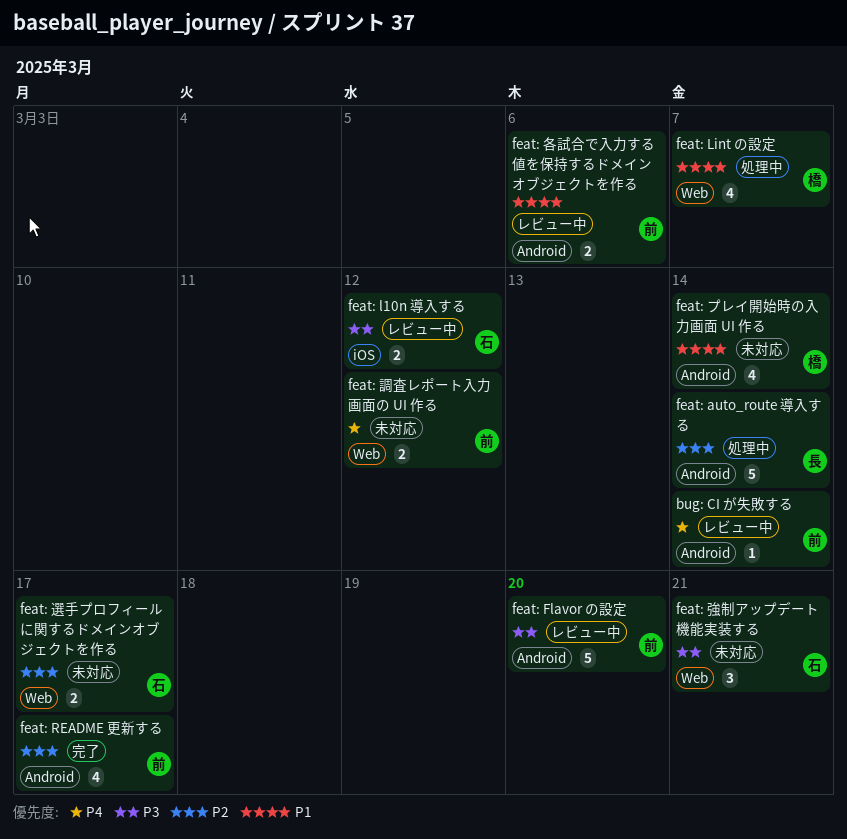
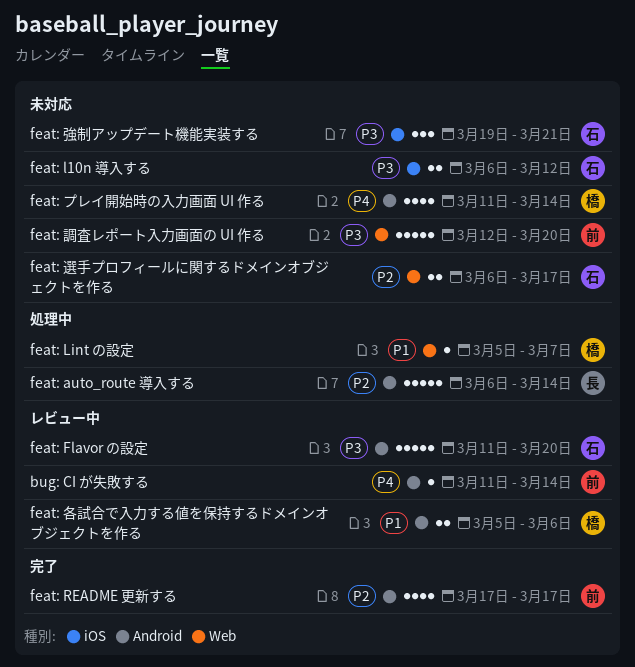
feat: Flavor の設定, owner: 前 -> 石
feat: l10n 導入する, status: レビュー中 -> 未対応
feat: Lint の設定, estimate: 4 -> 1
feat: プレイ開始時の入力画面 UI 作る, priority: P1 -> P4
feat: 各試合で入力する値を保持するドメインオブジェクトを作る, owner: 前 -> 橋
feat: 強制アップデート機能実装する, label: Web -> iOS
feat: 調査レポート入力画面の UI 作る, priority: P4 -> P3
feat: 調査レポート入力画面の UI 作る, estimate: 2 -> 5
feat: 調査レポート入力画面の UI 作る, due: Mar 12 -> Mar 20

